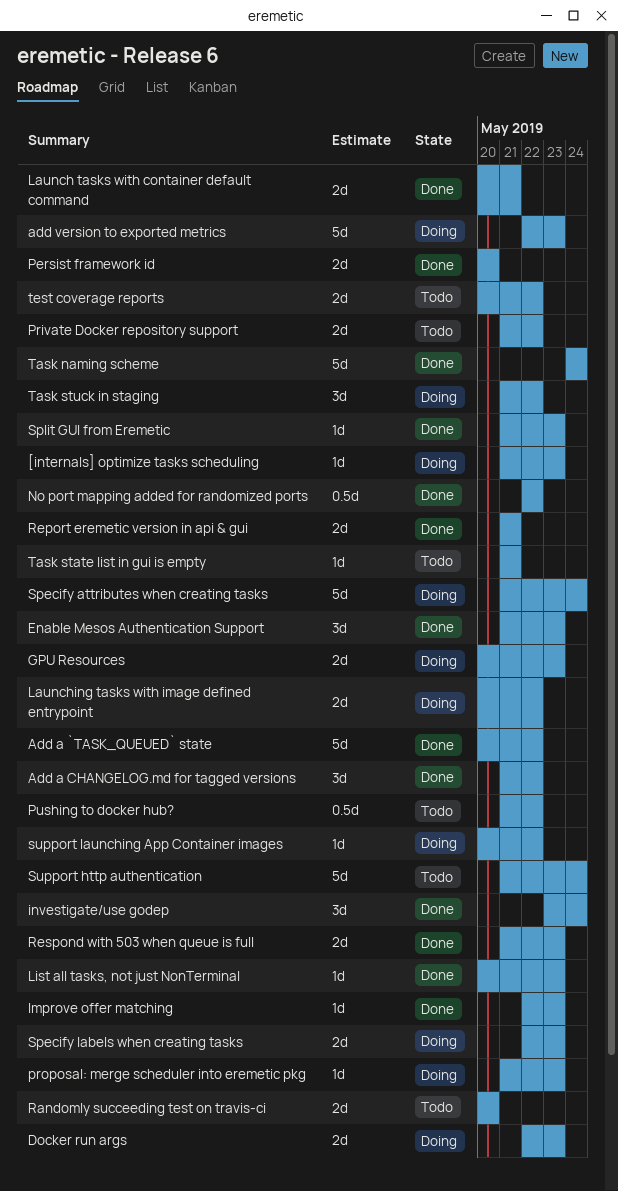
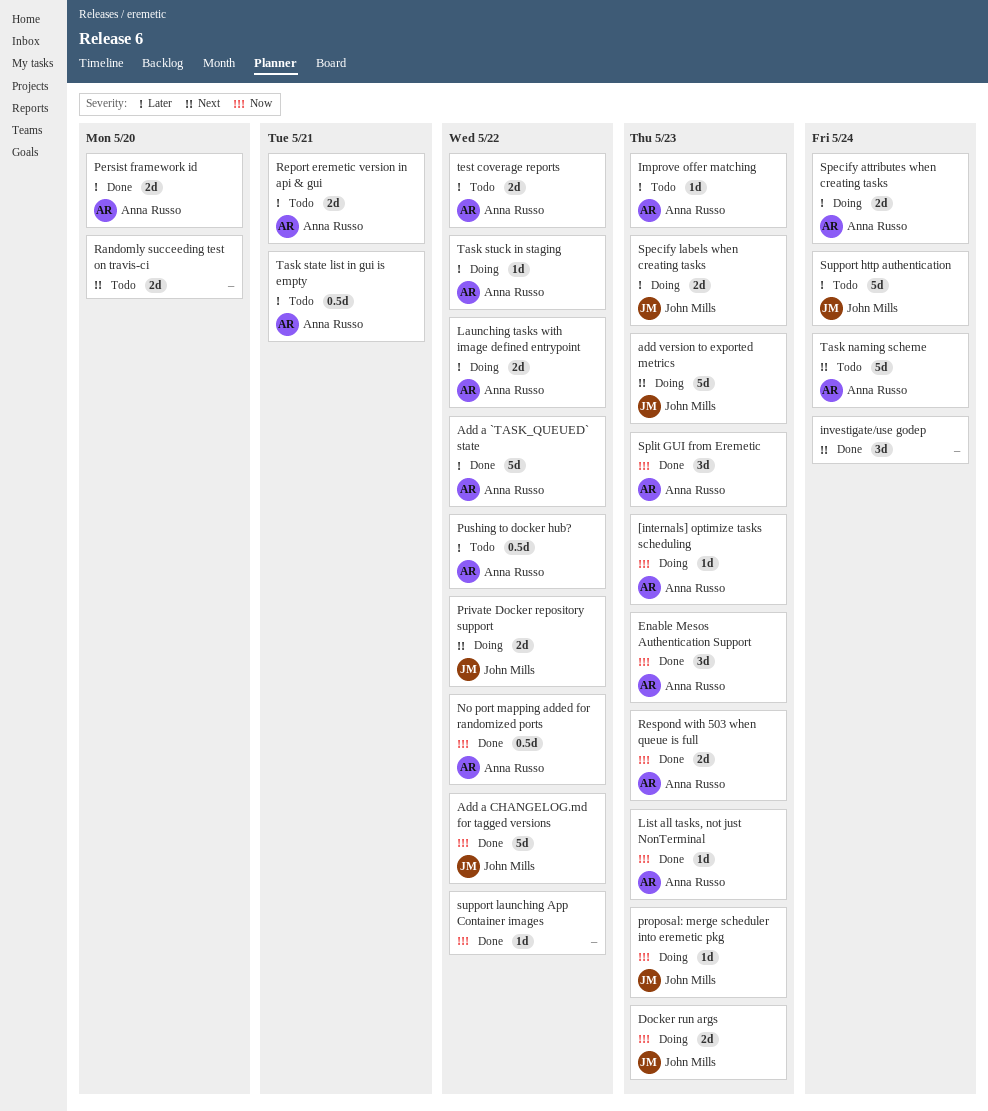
Add a CHANGELOG.md for tagged versions, estimate: 3d -> 5d
GPU Resources: present -> none
Improve offer matching, status: Done -> Todo
Launch tasks with container default command: present -> none
Private Docker repository support, status: Todo -> Doing
Report eremetic version in api & gui, status: Done -> Todo
Specify attributes when creating tasks, estimate: 5d -> 2d
Split GUI from Eremetic, estimate: 1d -> 3d
support launching App Container images, status: Doing -> Done
Task naming scheme, status: Done -> Todo
Task state list in gui is empty, estimate: 1d -> 0.5d
Task stuck in staging, estimate: 3d -> 1d

